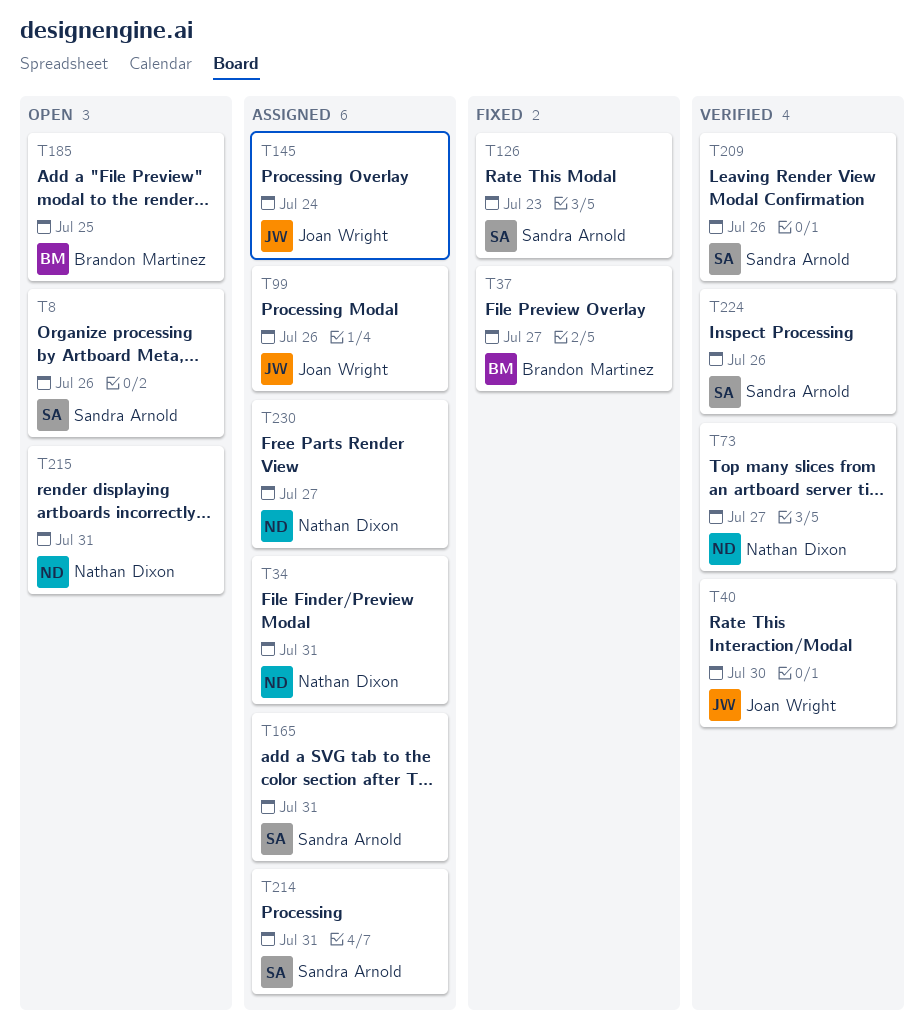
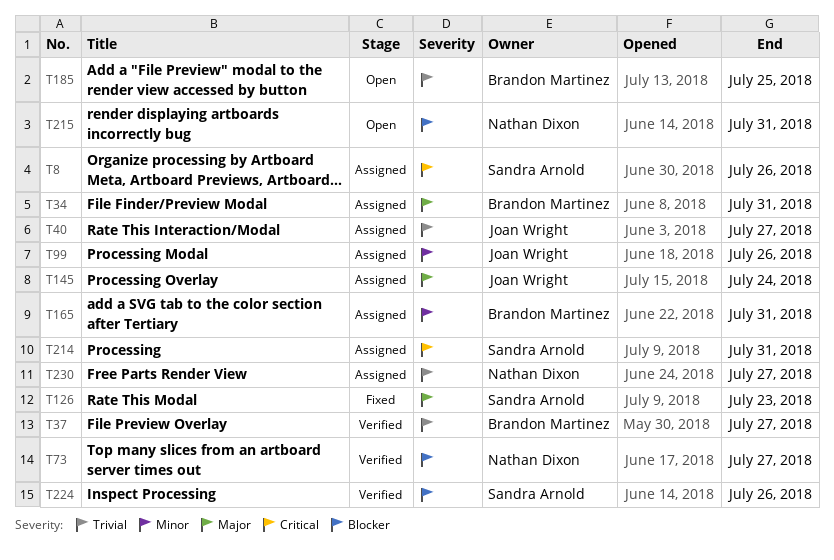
T8, status: Open -> Assigned
T34, owner: Nathan Dixon -> Brandon Martinez
T37, status: Fixed -> Verified
T40, status: Verified -> Assigned
T40, due: Jul 30 -> Jul 27
T165, owner: Sandra Arnold -> Brandon Martinez
T209: present -> none

